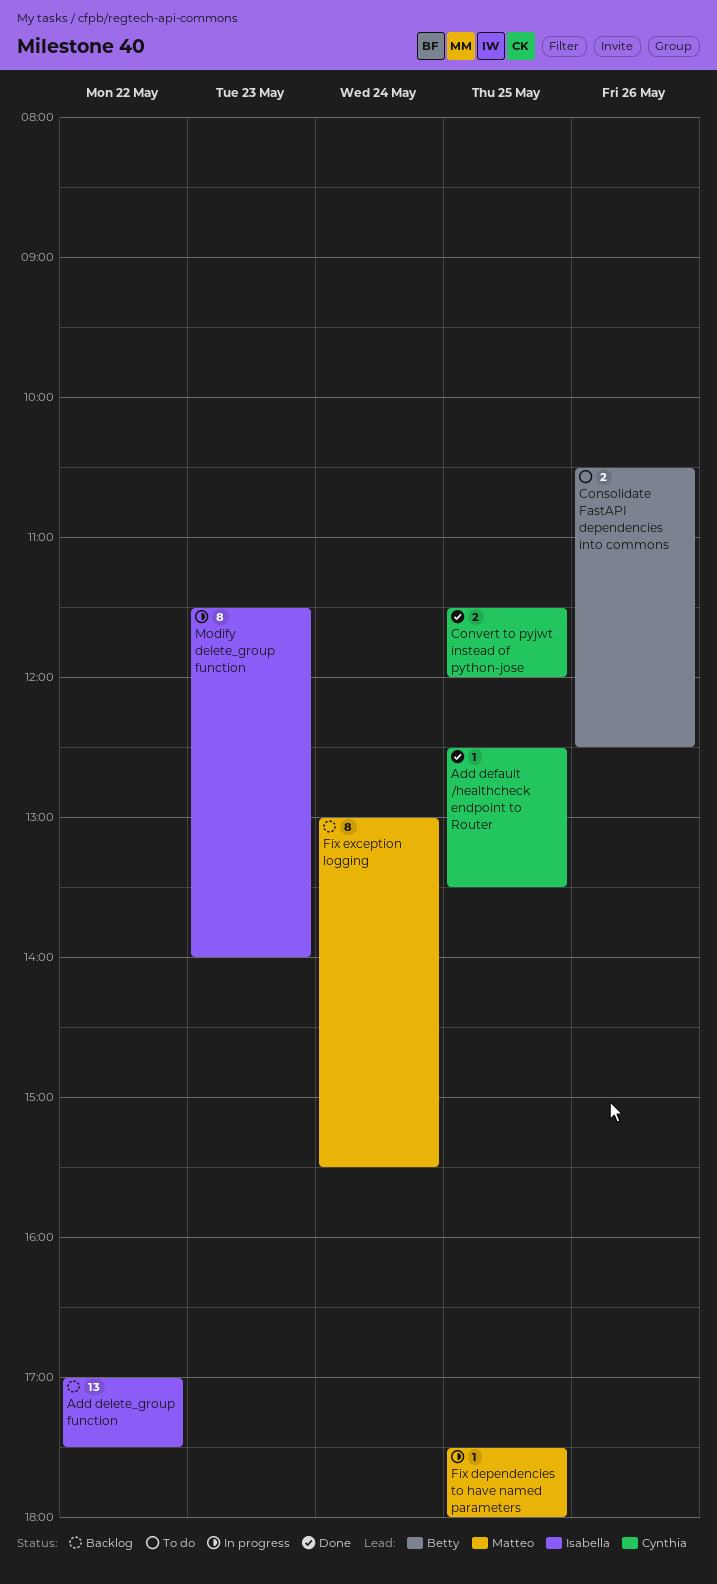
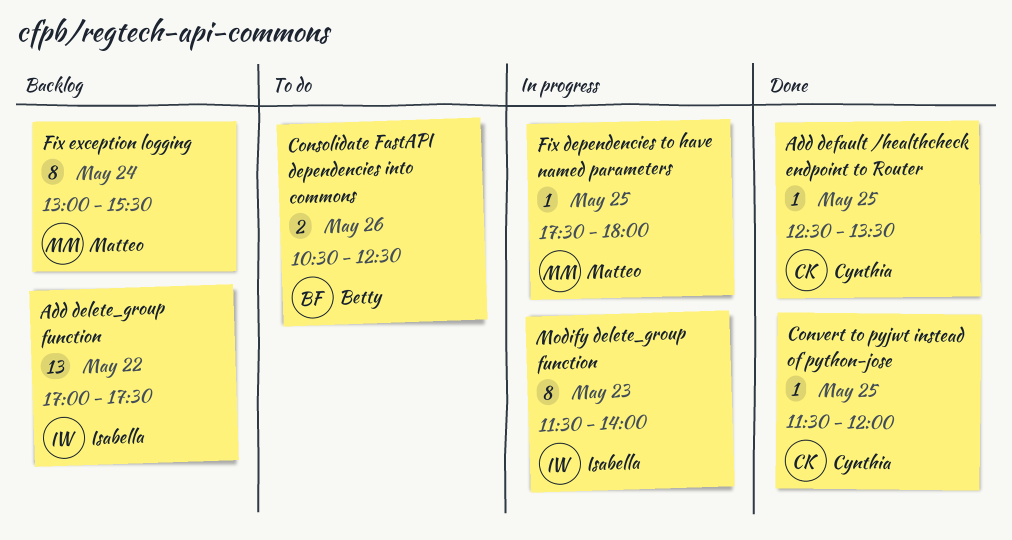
Convert to pyjwt instead of python-jose, estimate: 2 -> 1

